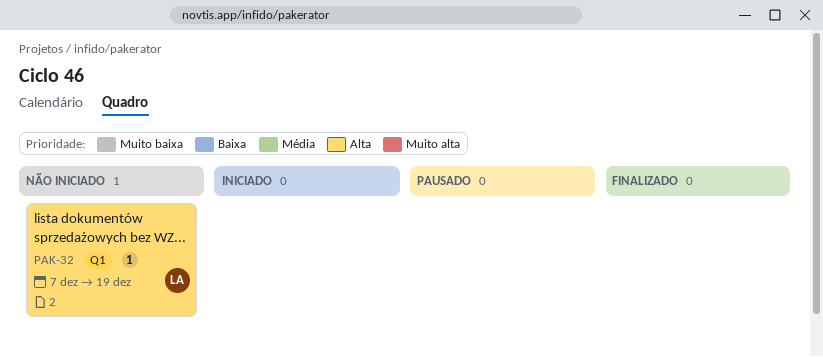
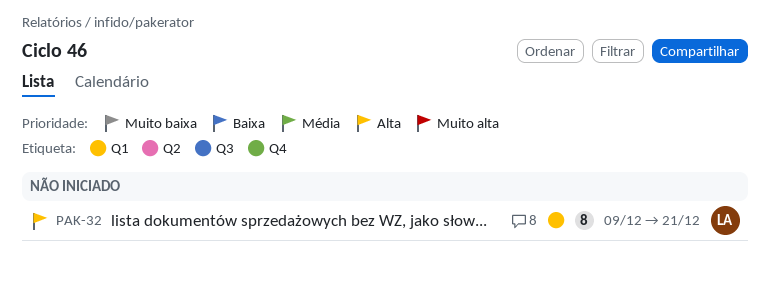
PAK-32, estimate: 1 -> 8
PAK-32, start: Dec 7 -> Dec 9
PAK-32, due: Dec 19 -> Dec 21

